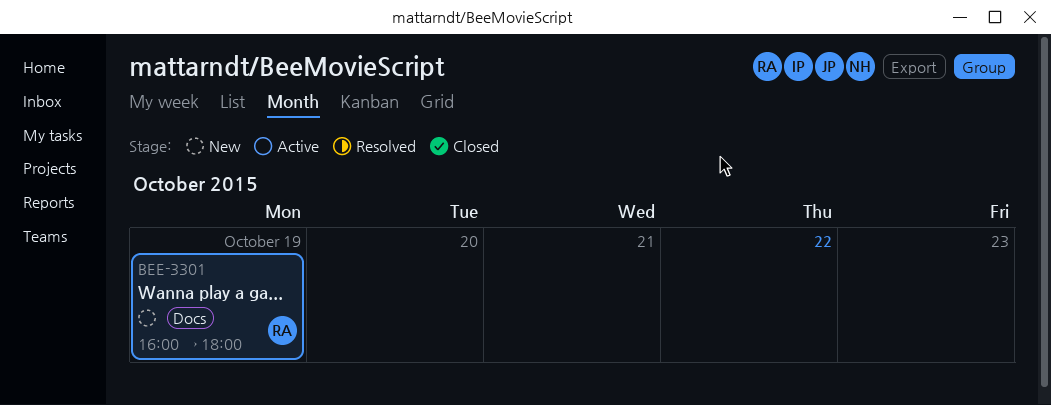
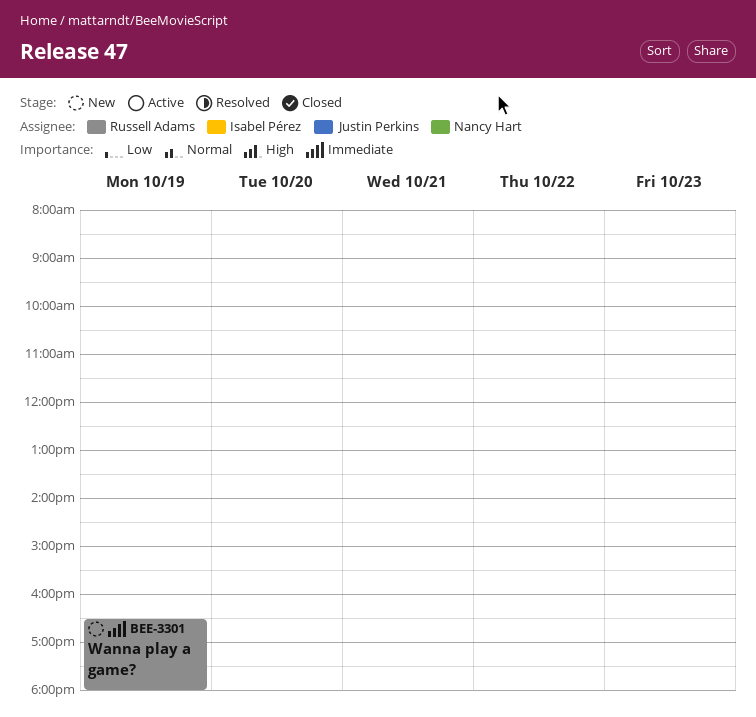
BEE-3301, begins: 16:00 -> 16:30

